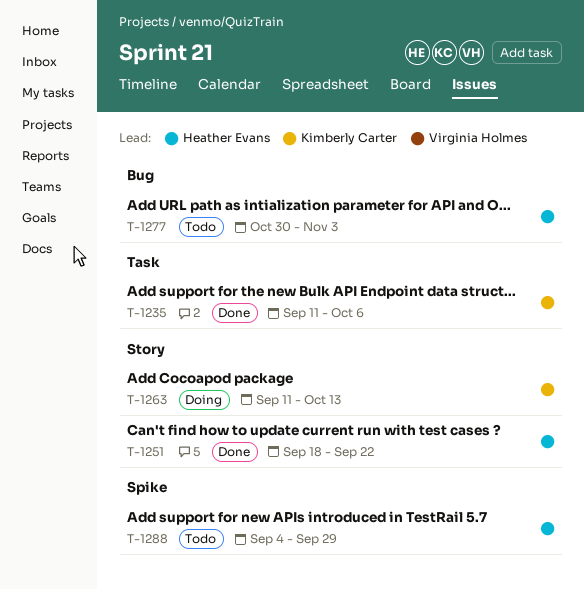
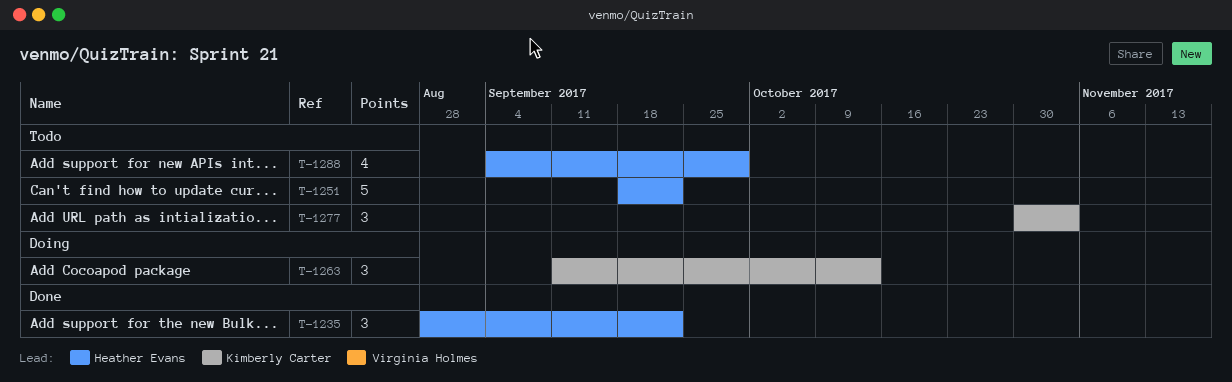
T-1235, owner: Kimberly Carter -> Heather Evans
T-1235, start: Sep 11 -> Aug 28
T-1235, due: Oct 6 -> Sep 22
T-1251, status: Done -> Todo
T-1277, owner: Heather Evans -> Kimberly Carter

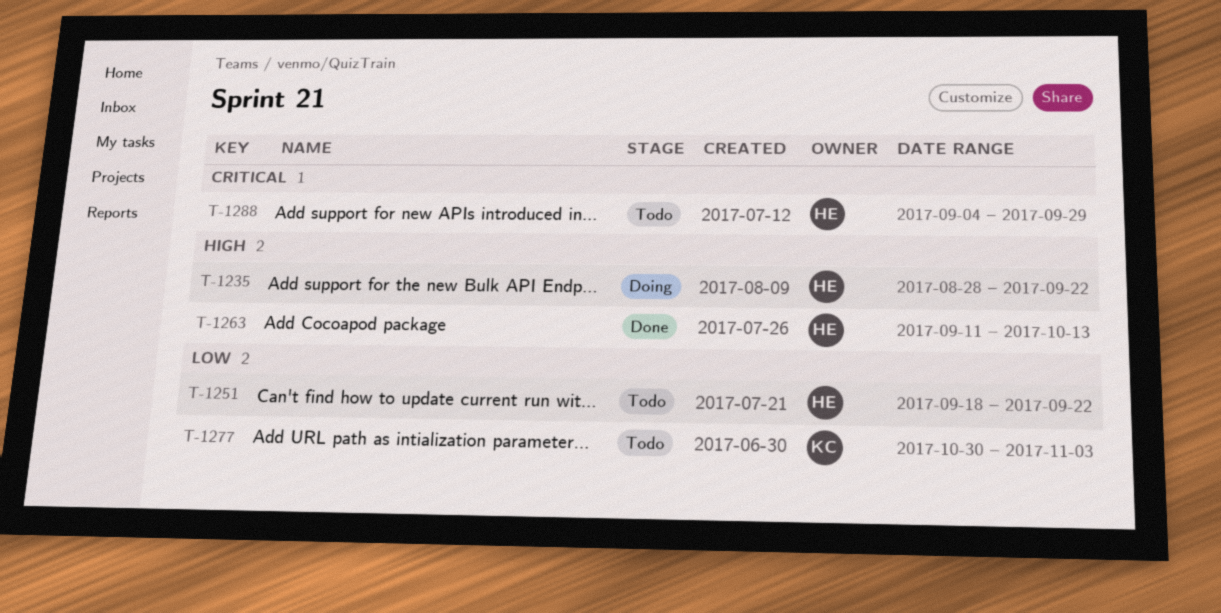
T-1235, status: Done -> Doing
T-1263, status: Doing -> Done
T-1263, owner: Kimberly Carter -> Heather Evans

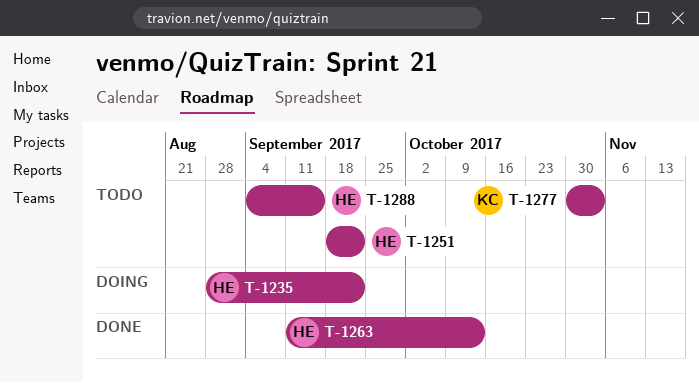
T-1288, due: Sep 29 -> Sep 15

